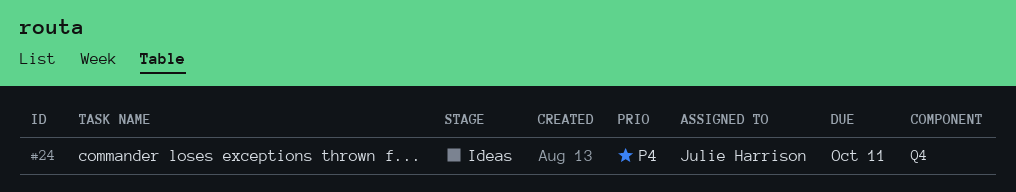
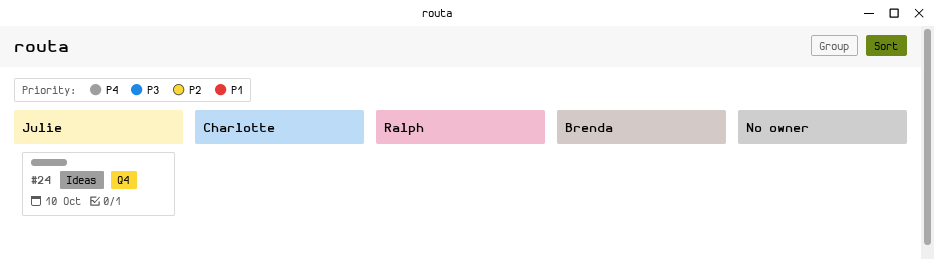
#24, due: Oct 11 -> Oct 10

